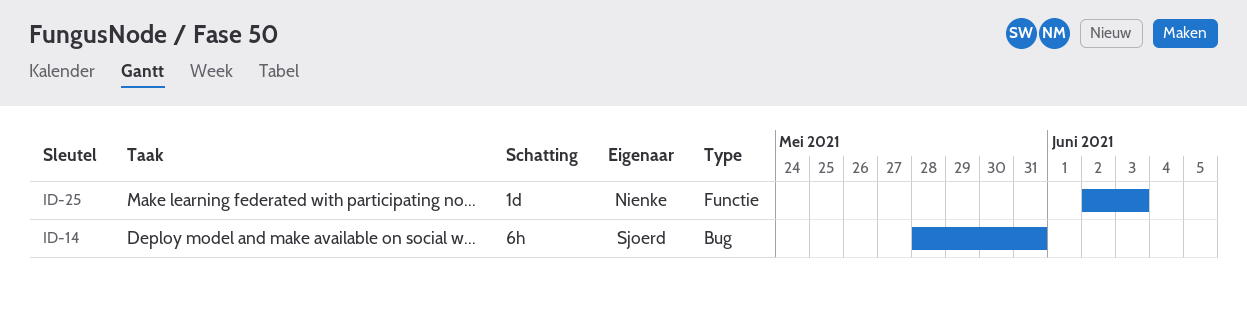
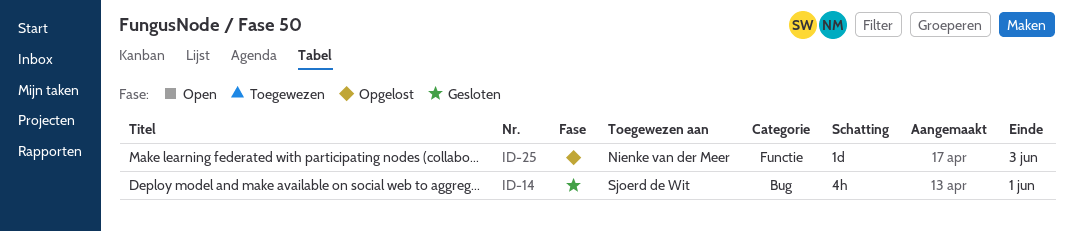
ID-14, estimate: 6h -> 4h
ID-14, due: May 31 -> Jun 1

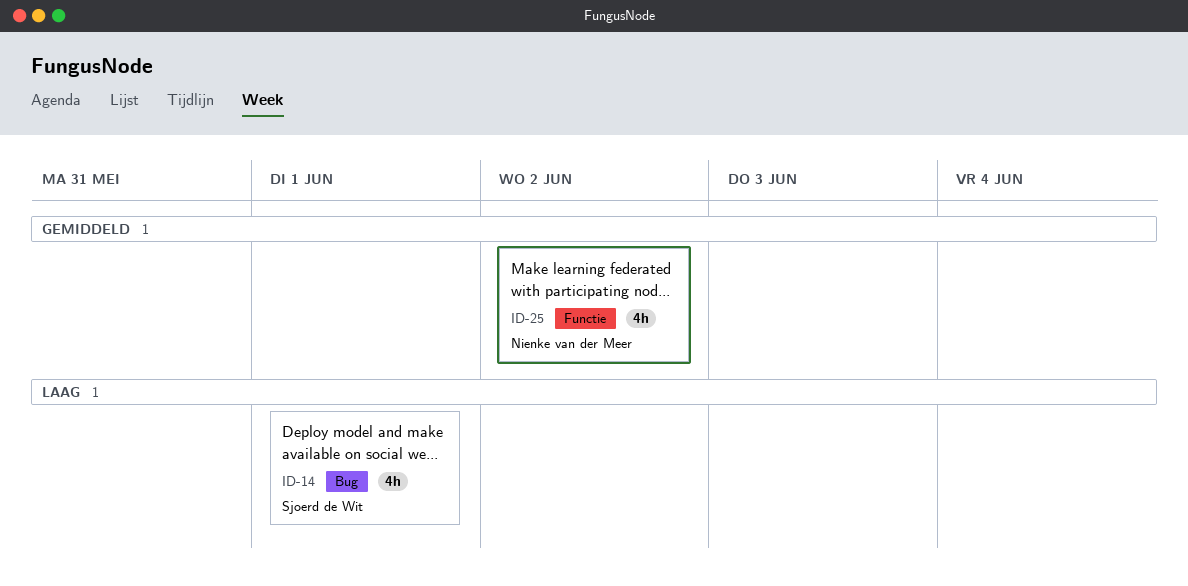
ID-25, estimate: 1d -> 4h
ID-25, due: Jun 3 -> Jun 2

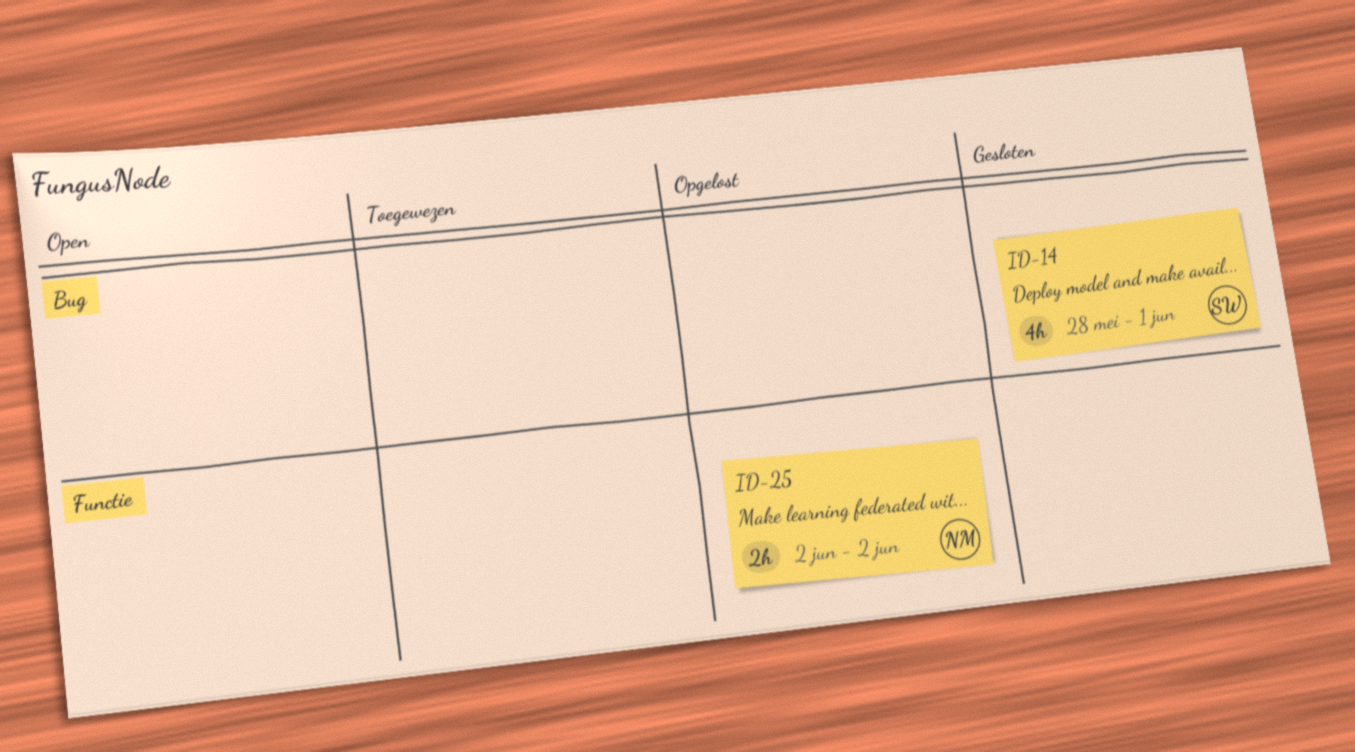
ID-25, estimate: 4h -> 2h

